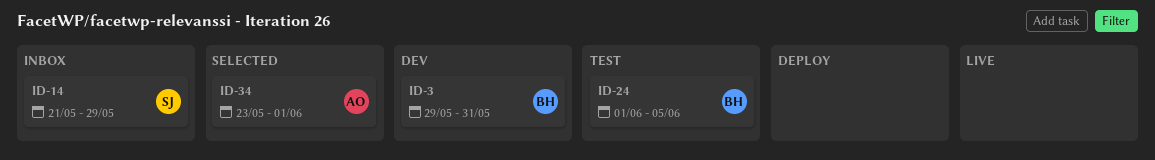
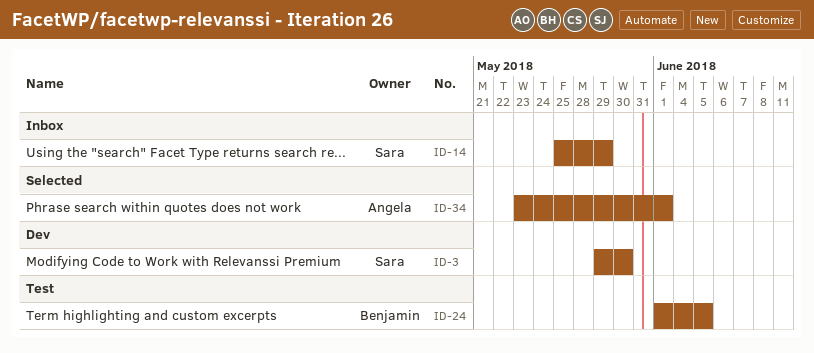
ID-3, owner: Benjamin -> Sara
ID-3, due: May 31 -> May 30
ID-14, start: May 21 -> May 25

